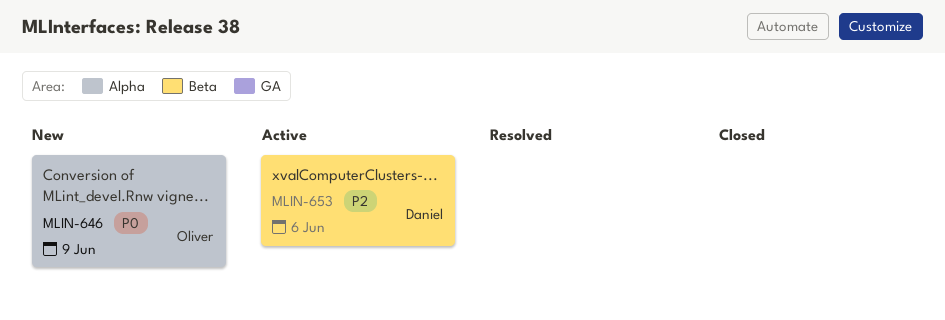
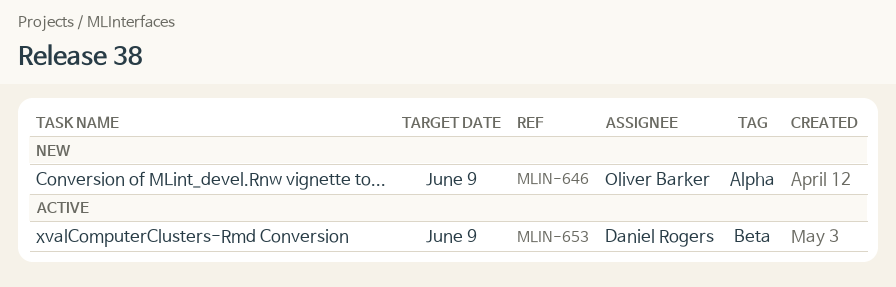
MLIN-653, due: Jun 6 -> Jun 9

